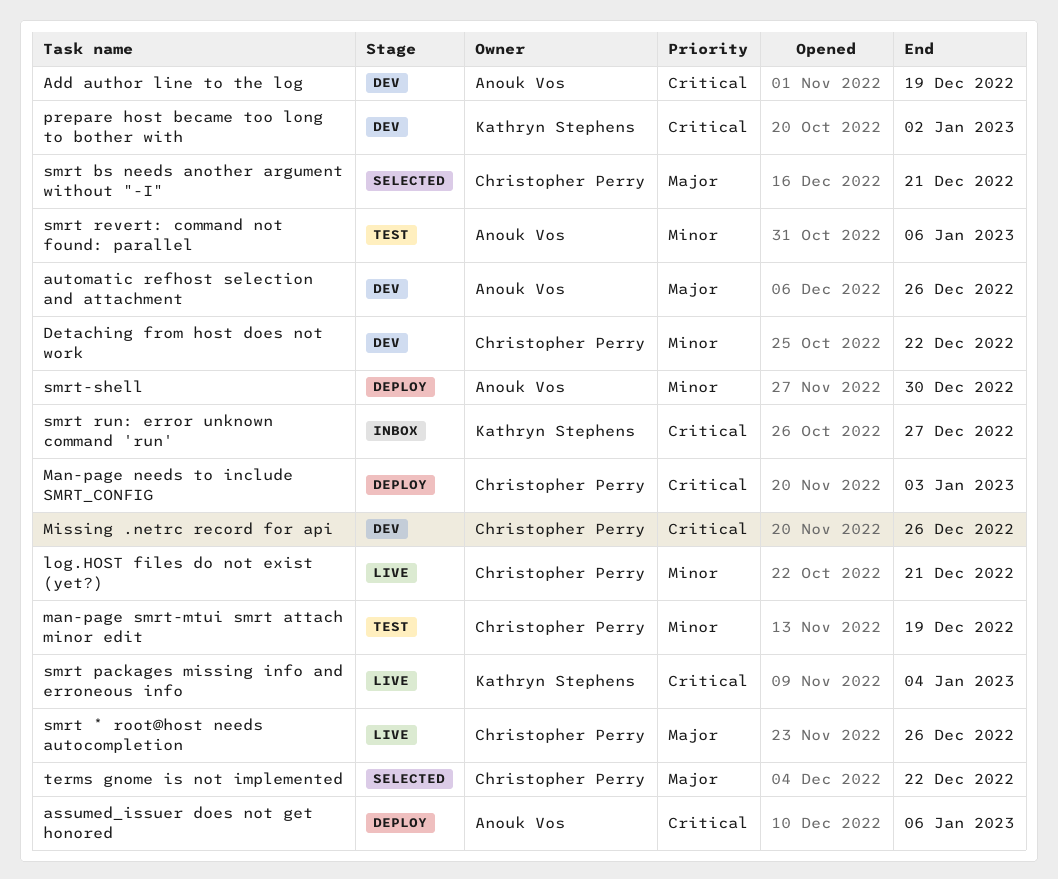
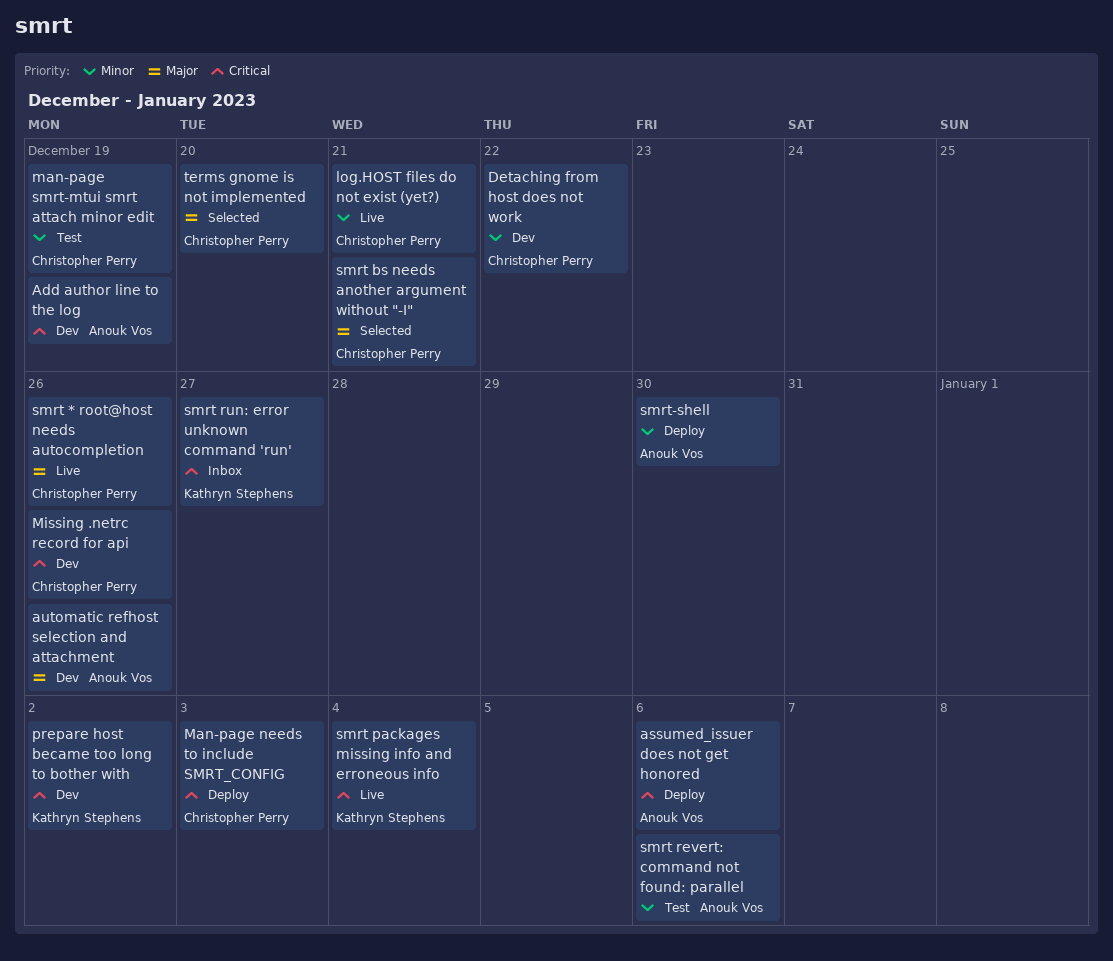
terms gnome is not implemented, due: Dec 22 -> Dec 20

